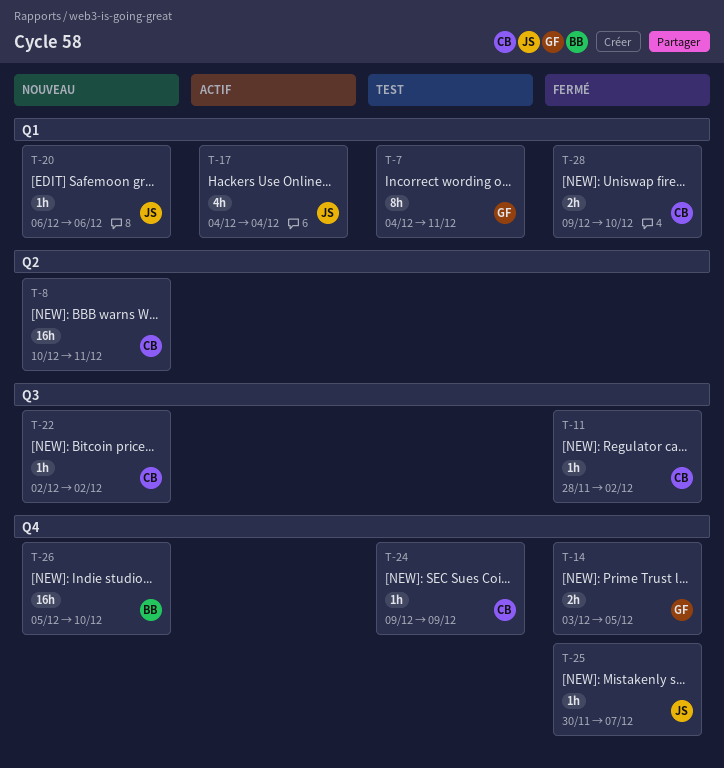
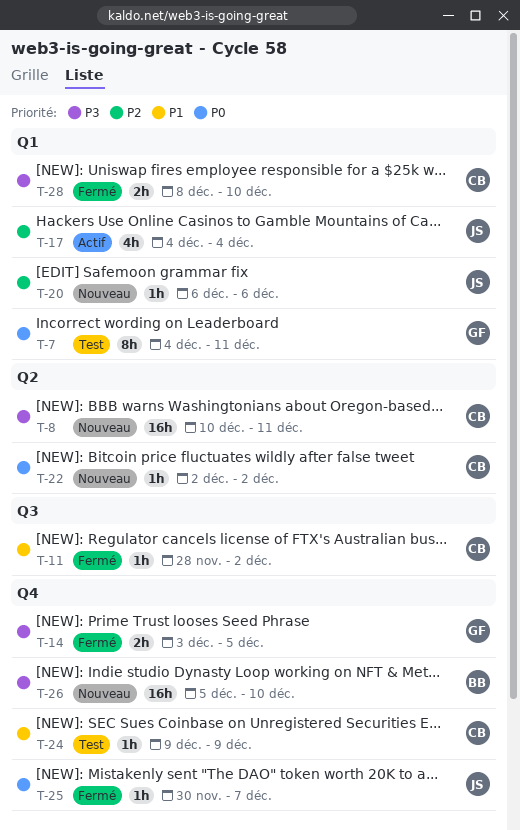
T-22, label: Q3 -> Q2
T-28, start: Dec 9 -> Dec 8

